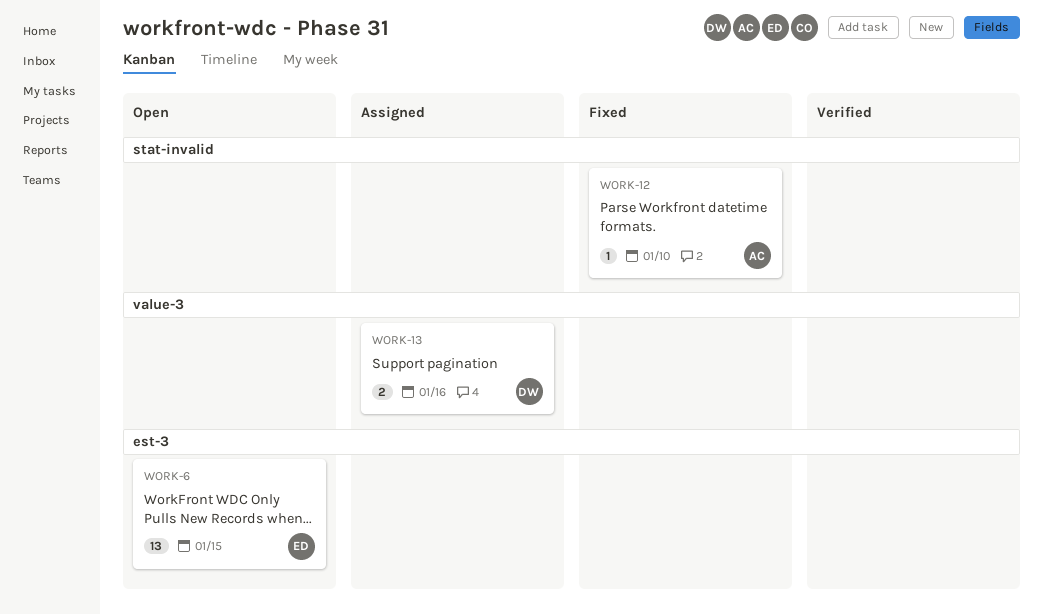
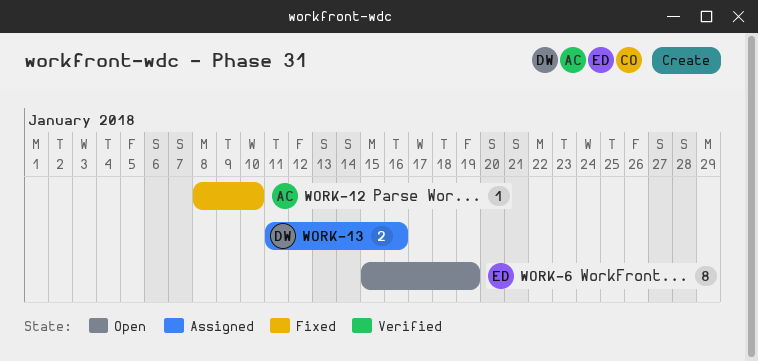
WORK-6, estimate: 13 -> 8
WORK-6, due: Jan 15 -> Jan 19

